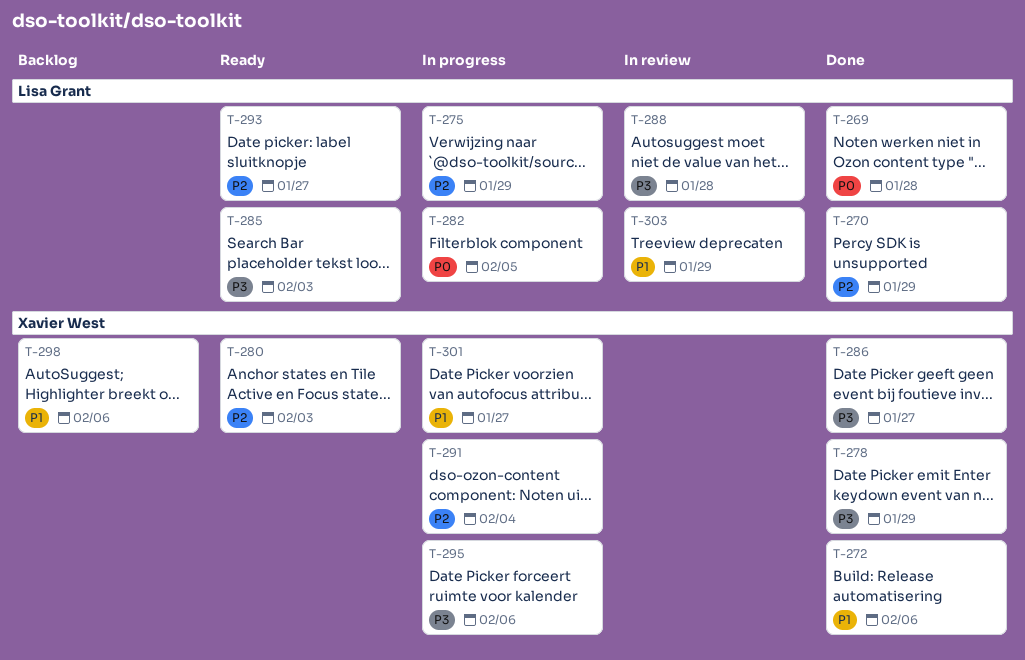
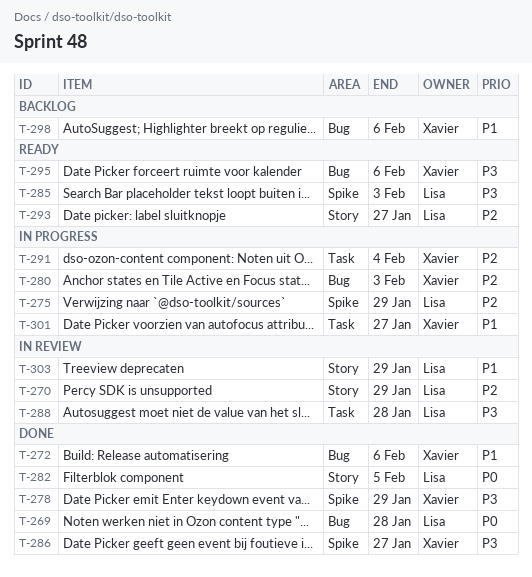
T-270, status: Done -> In review
T-280, status: Ready -> In progress
T-282, status: In progress -> Done
T-295, status: In progress -> Ready

